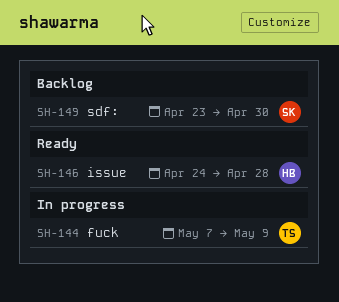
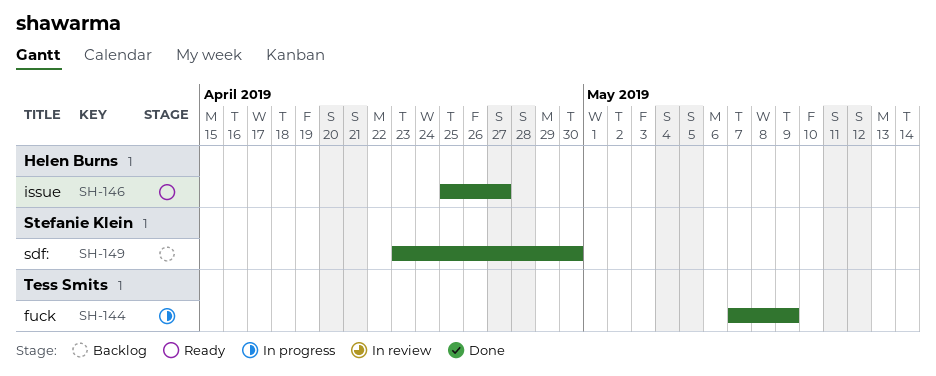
SH-146, start: Apr 24 -> Apr 25
SH-146, due: Apr 28 -> Apr 27

